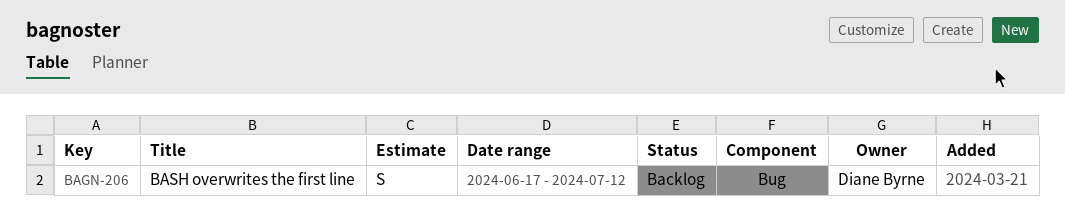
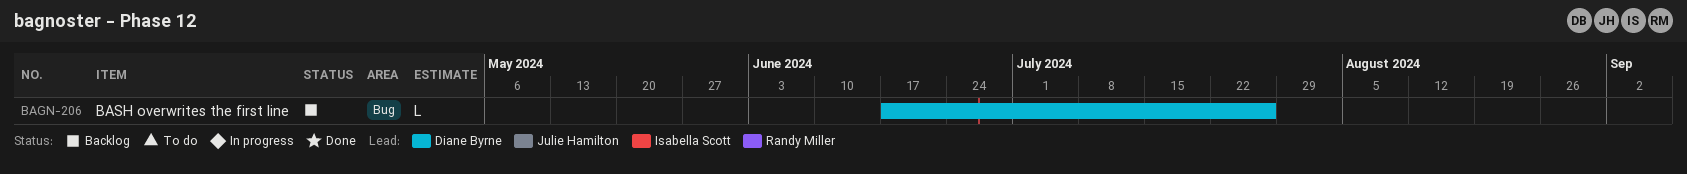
BAGN-206, estimate: S -> L
BAGN-206, due: Jul 12 -> Jul 26

